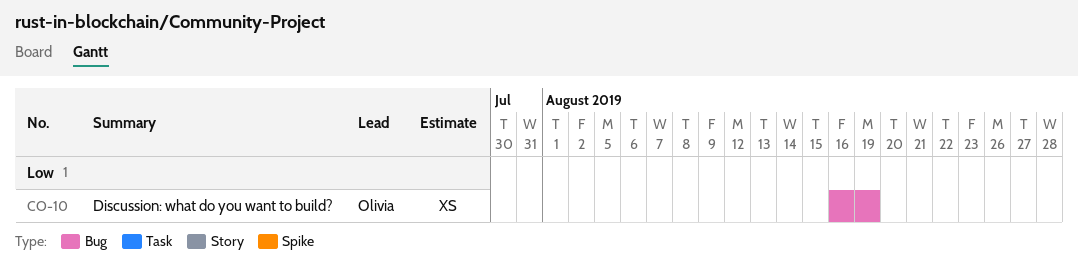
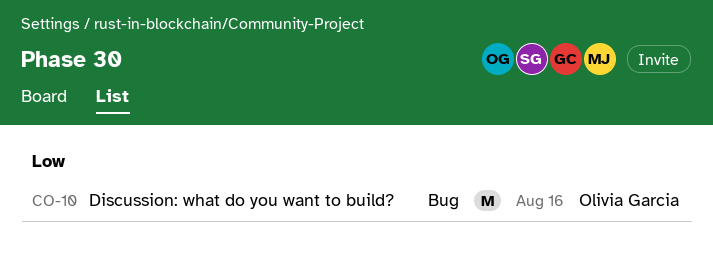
CO-10, estimate: XS -> M
CO-10, due: Aug 19 -> Aug 16

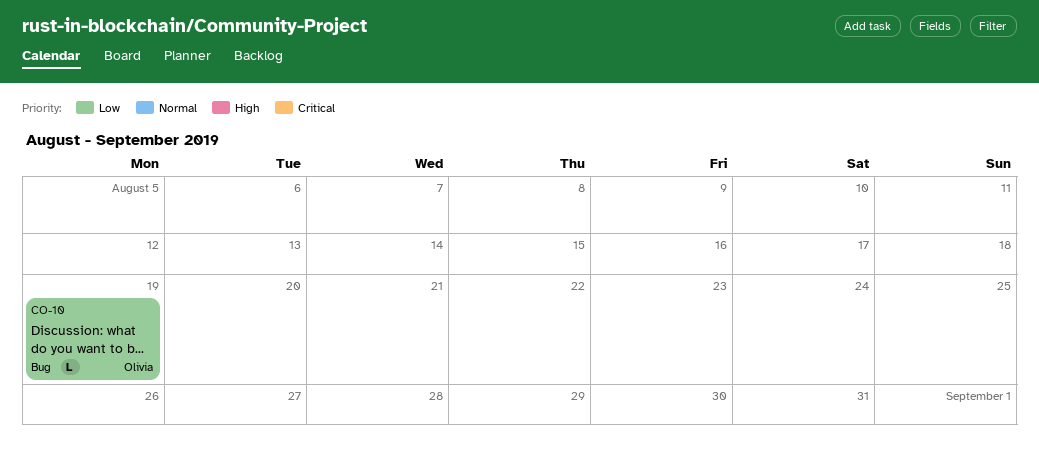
CO-10, estimate: M -> L
CO-10, due: Aug 16 -> Aug 19

